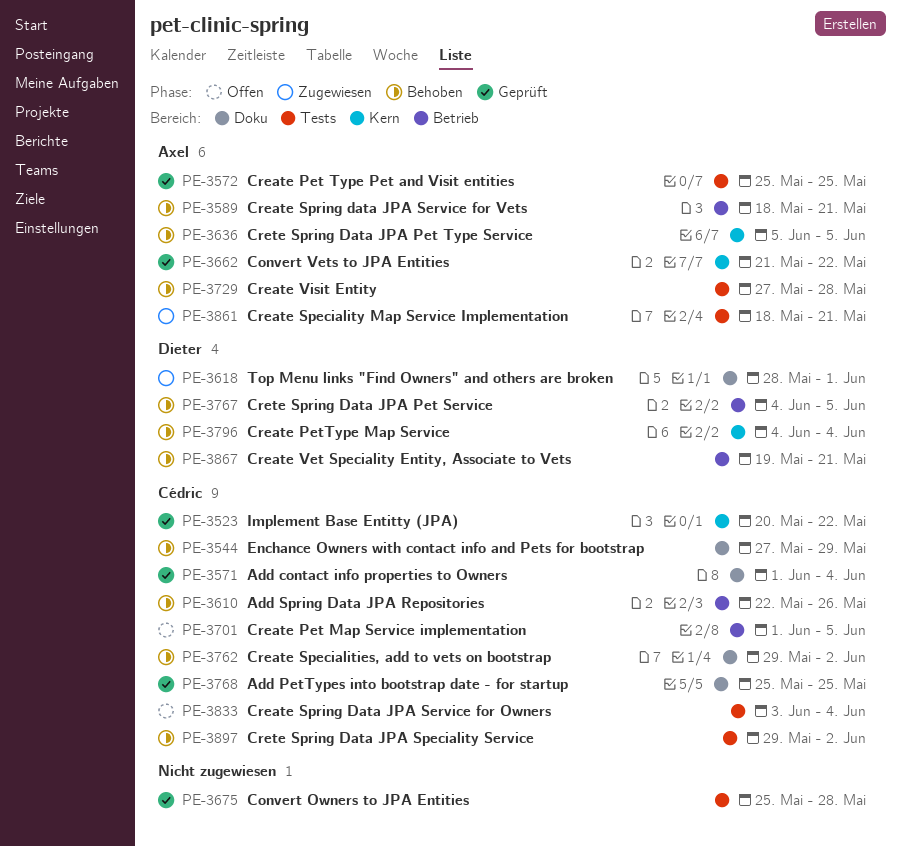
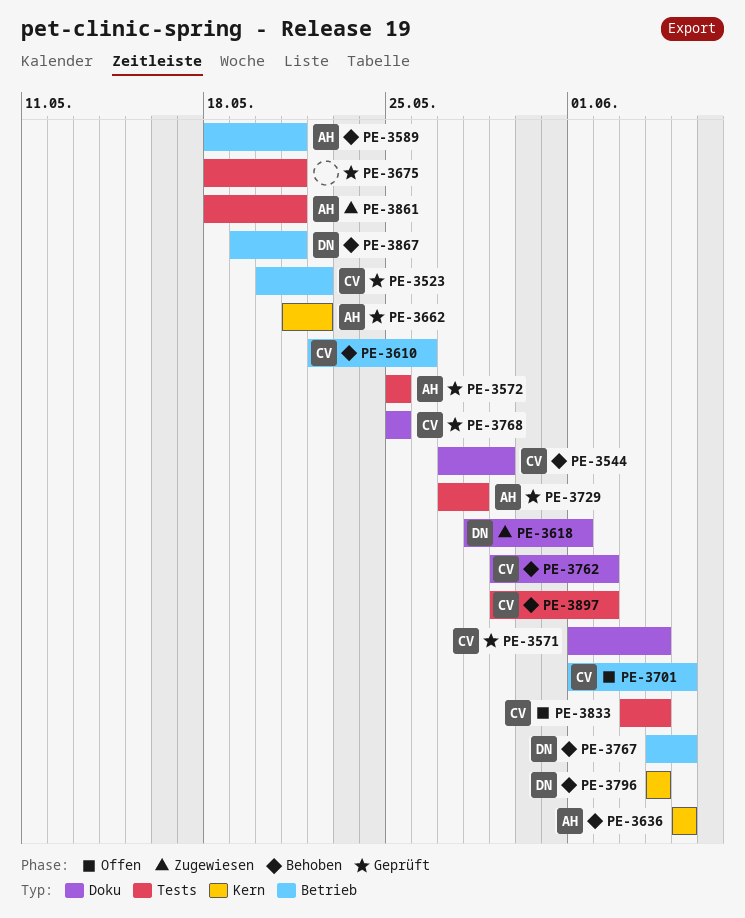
PE-3523, label: Kern -> Betrieb
PE-3675, start: May 25 -> May 18
PE-3675, due: May 28 -> May 21
PE-3729, status: Behoben -> Geprüft

